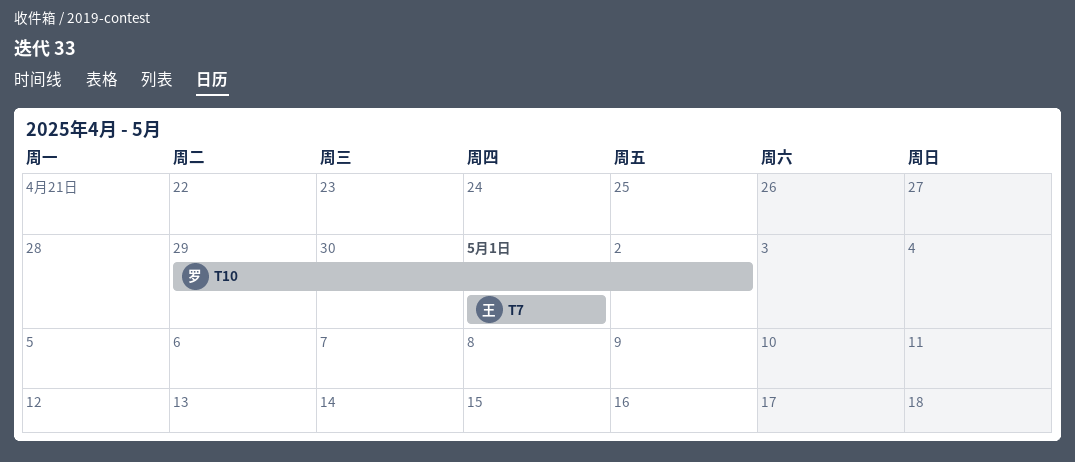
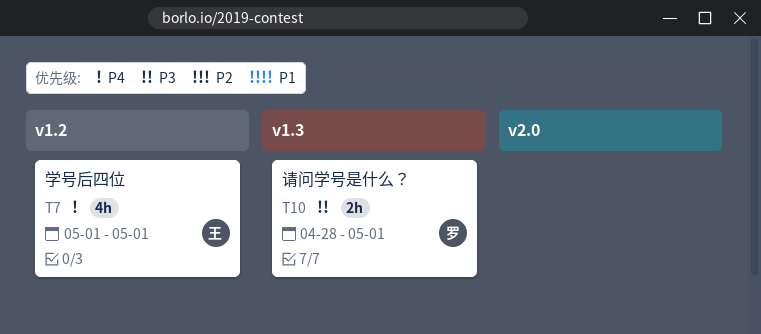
T10, start: Apr 29 -> Apr 28
T10, due: May 2 -> May 1

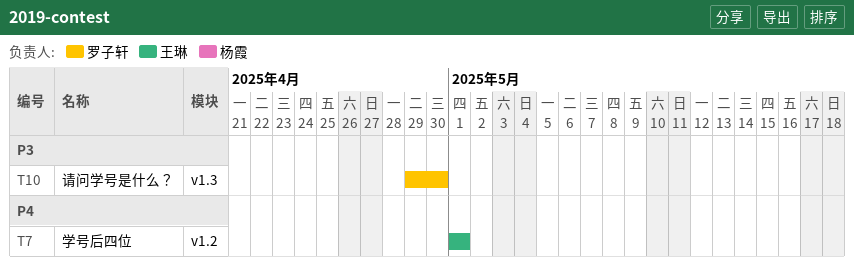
T10, start: Apr 28 -> Apr 29
T10, due: May 1 -> Apr 30

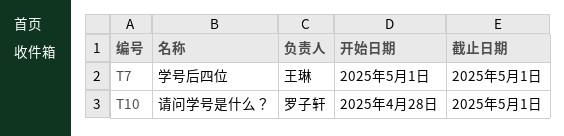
T10, start: Apr 29 -> Apr 28
T10, due: Apr 30 -> May 1

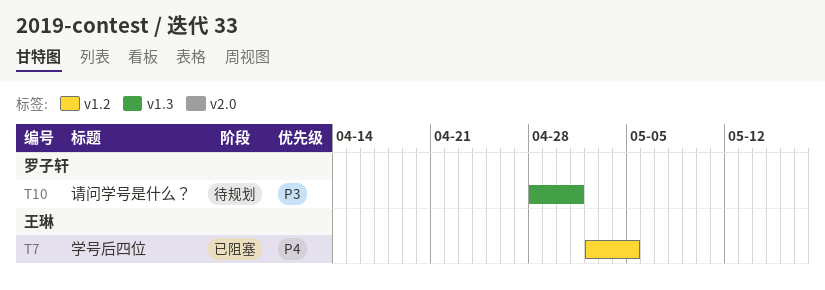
T7, start: May 1 -> May 2
T7, due: May 1 -> May 5

